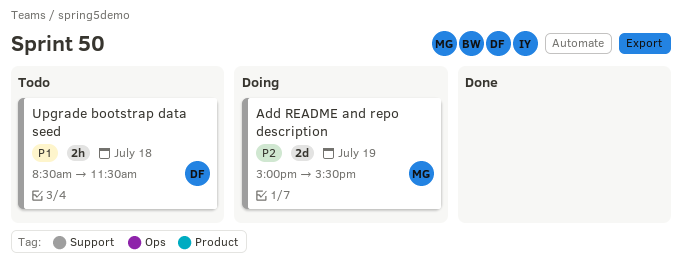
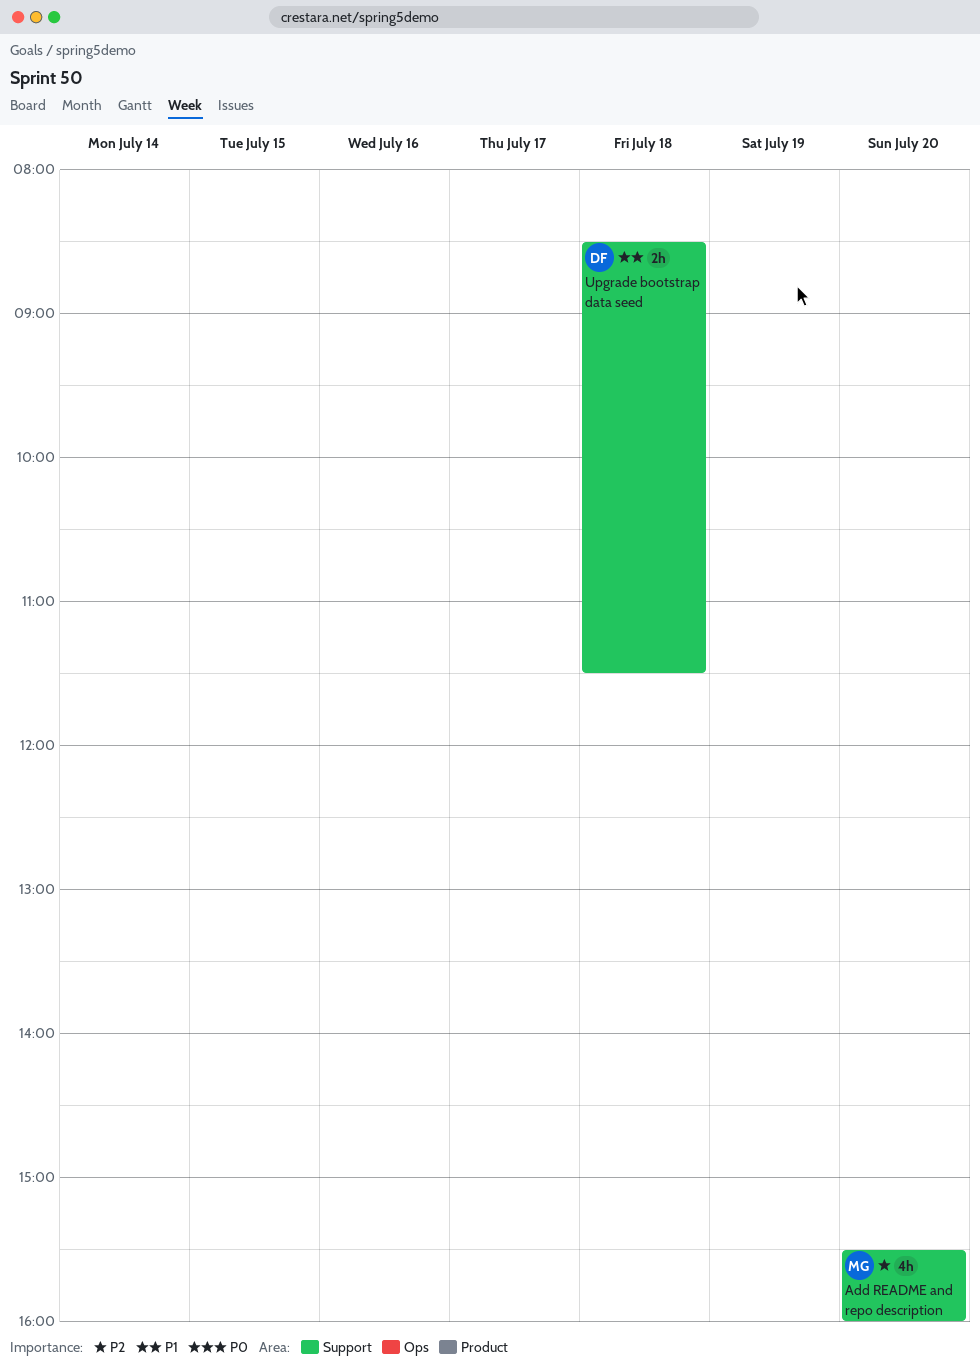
Add README and repo description, estimate: 2d -> 4h
Add README and repo description, day: Jul 19 -> Jul 20
Add README and repo description, begins: 15:00 -> 15:30
Add README and repo description, ends: 15:30 -> 16:00

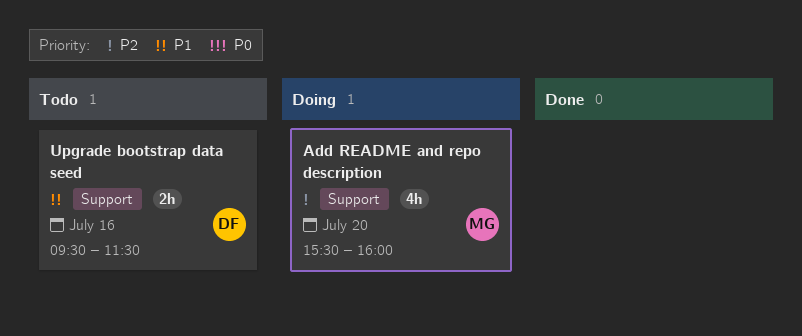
Upgrade bootstrap data seed, day: Jul 18 -> Jul 16
Upgrade bootstrap data seed, begins: 08:30 -> 09:30

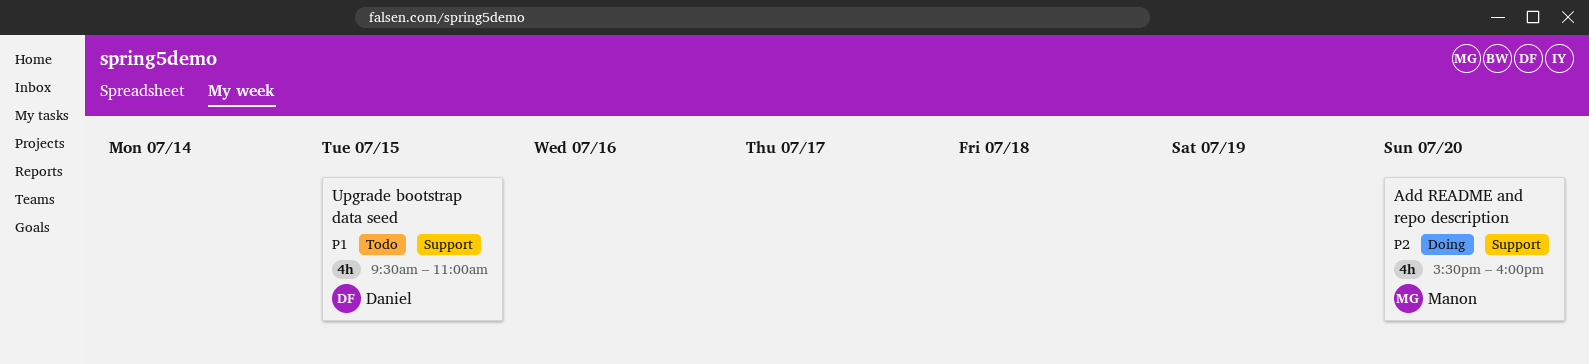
Upgrade bootstrap data seed, estimate: 2h -> 4h
Upgrade bootstrap data seed, day: Jul 16 -> Jul 15
Upgrade bootstrap data seed, ends: 11:30 -> 11:00

